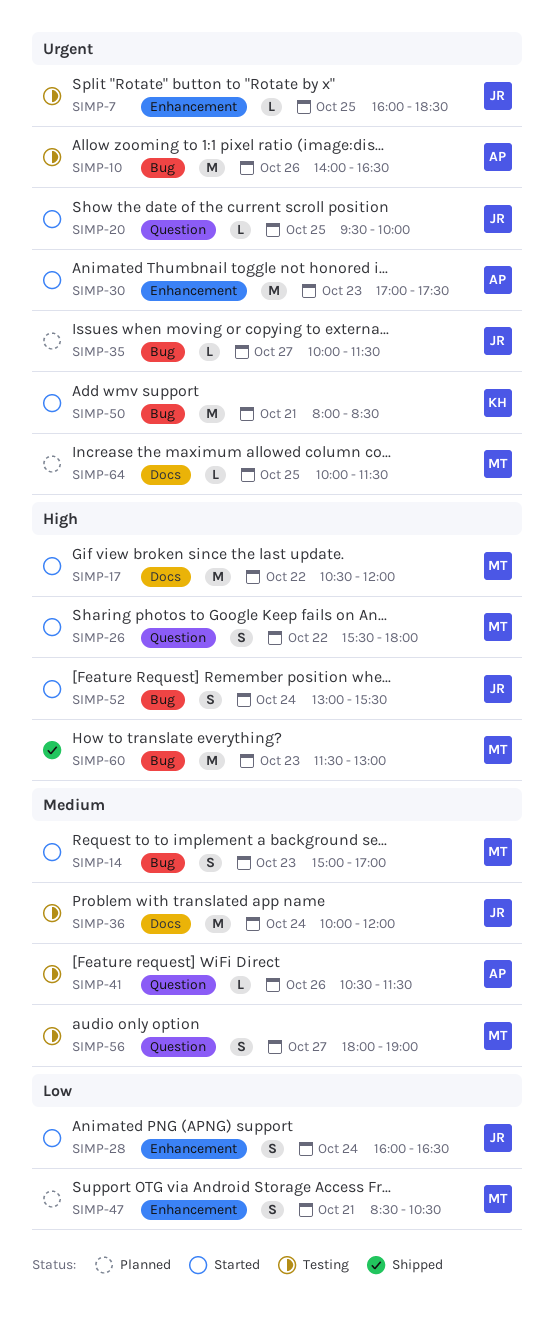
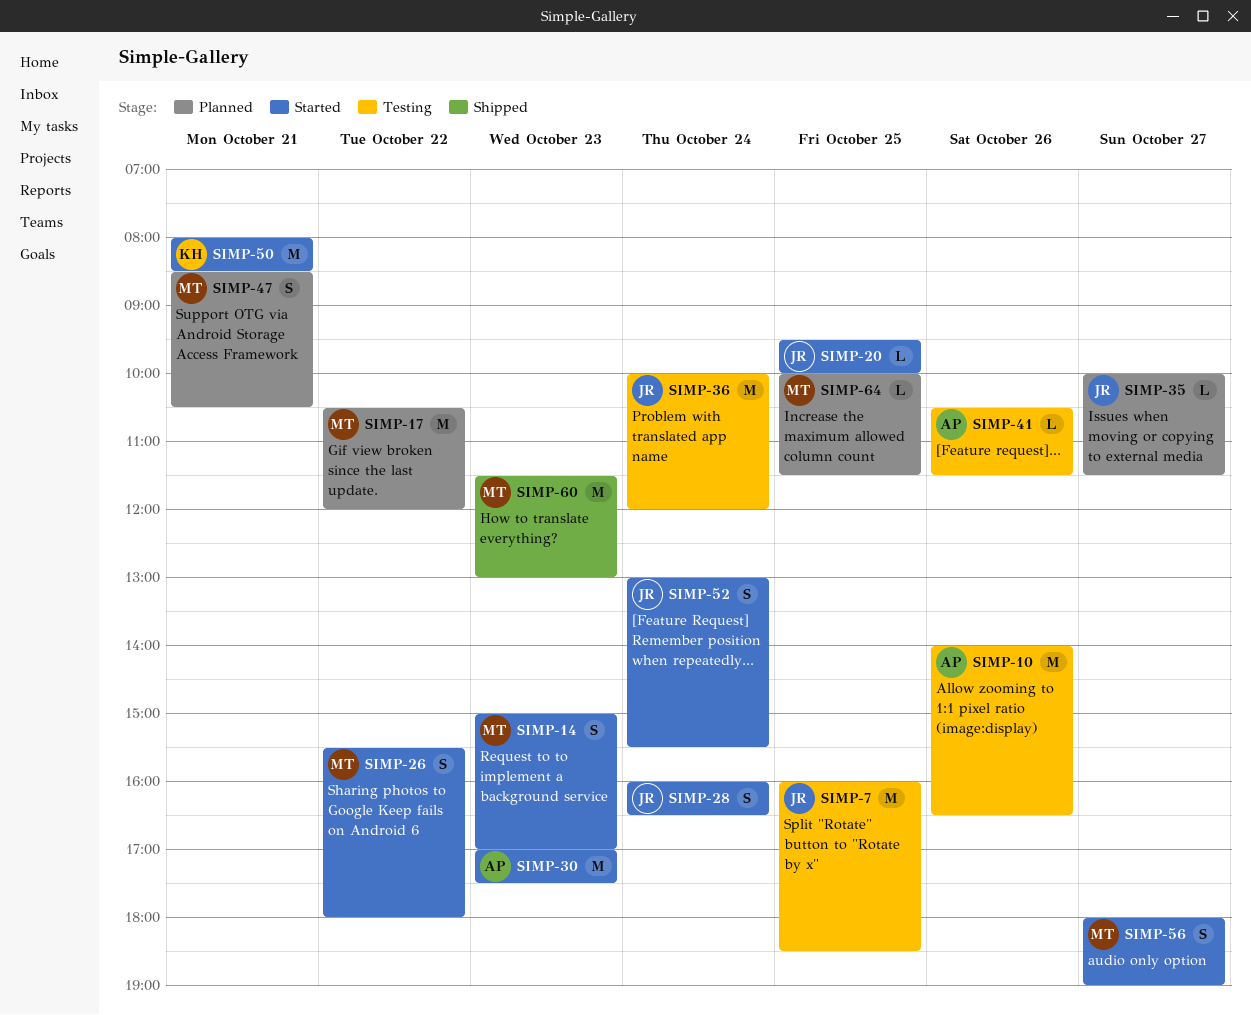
SIMP-7, estimate: L -> M
SIMP-17, status: Started -> Planned
SIMP-56, status: Testing -> Started

